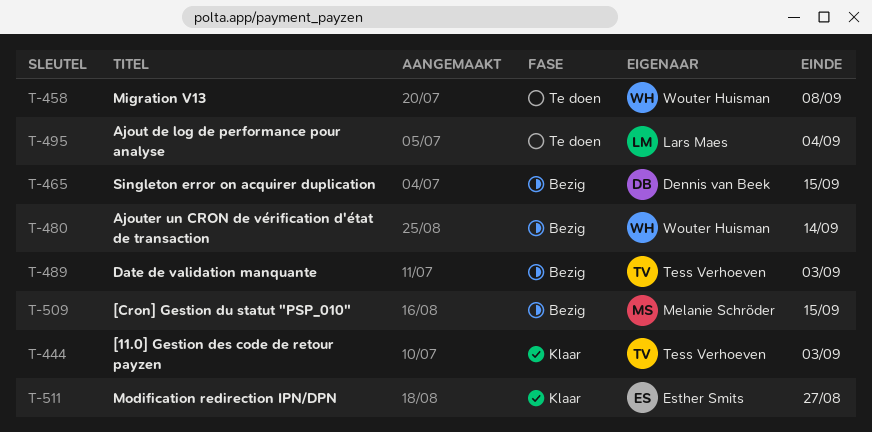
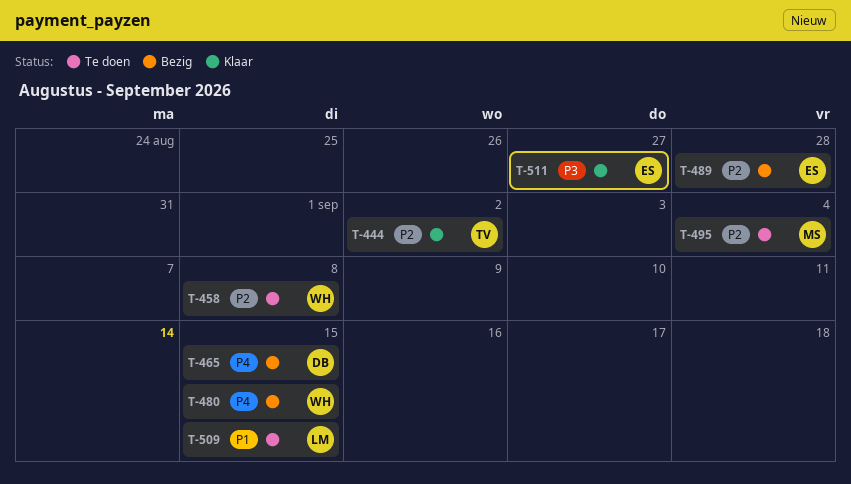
T-444, due: Sep 3 -> Sep 2
T-480, due: Sep 14 -> Sep 15
T-489, owner: Tess Verhoeven -> Esther Smits
T-489, due: Sep 3 -> Aug 28
T-495, owner: Lars Maes -> Melanie Schröder
T-509, status: Bezig -> Te doen
T-509, owner: Melanie Schröder -> Lars Maes

